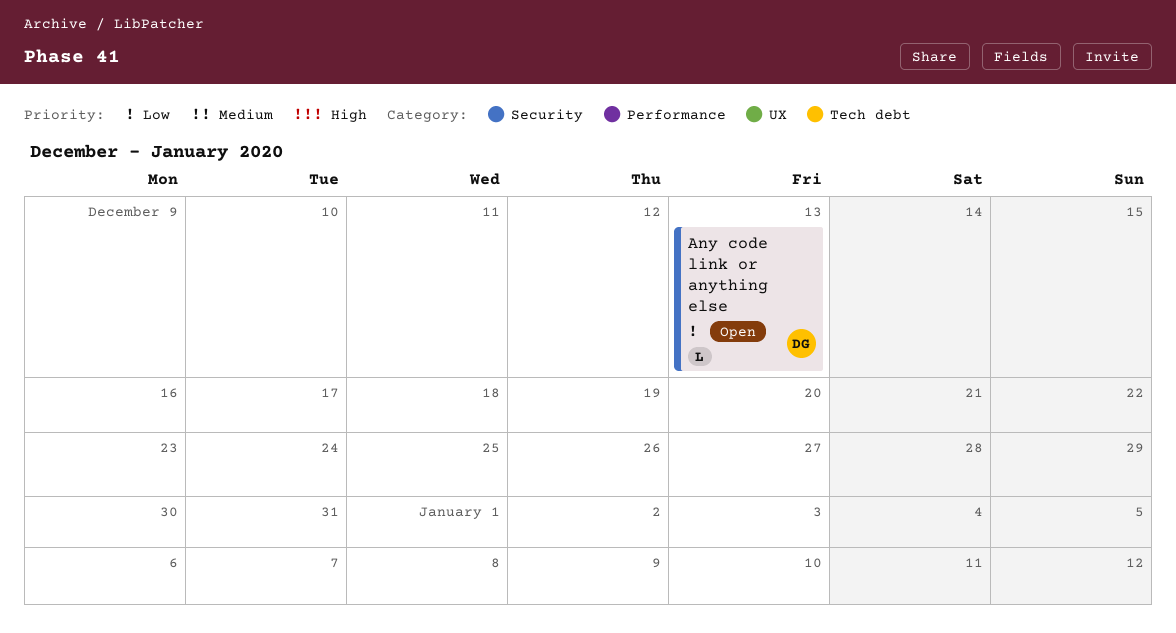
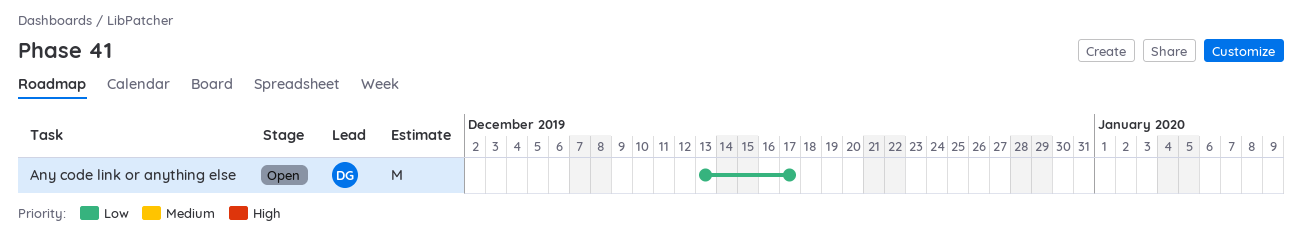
Any code link or anything else, estimate: L -> M
Any code link or anything else, due: Dec 13 -> Dec 17

